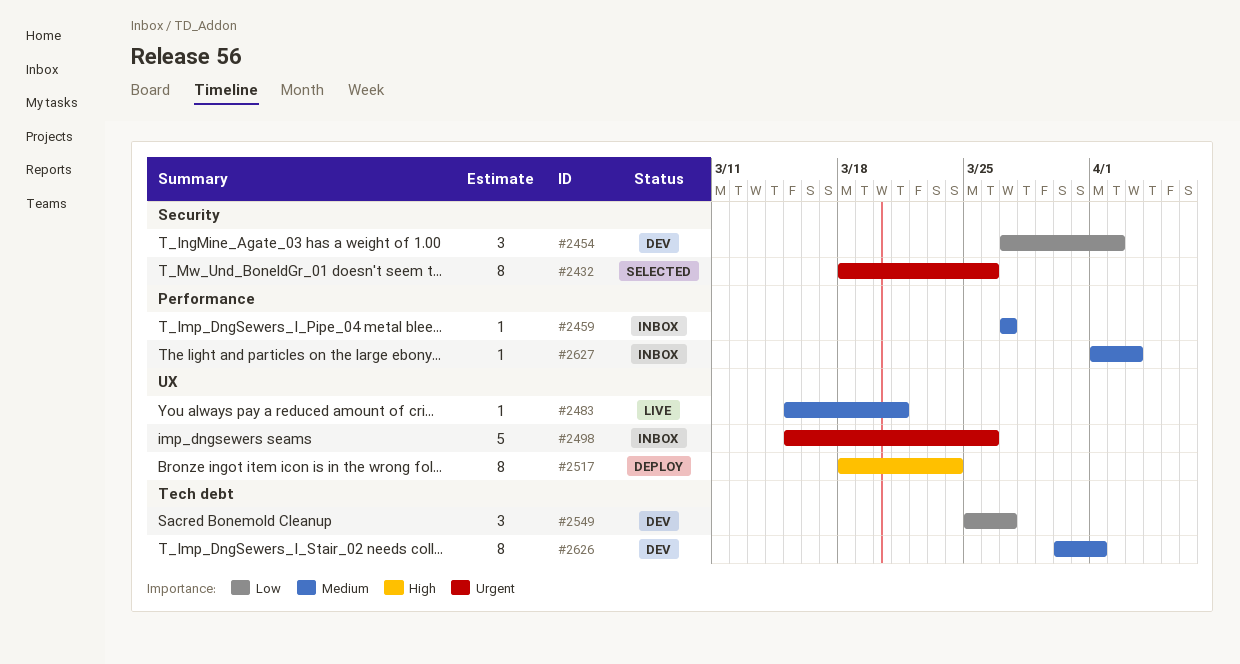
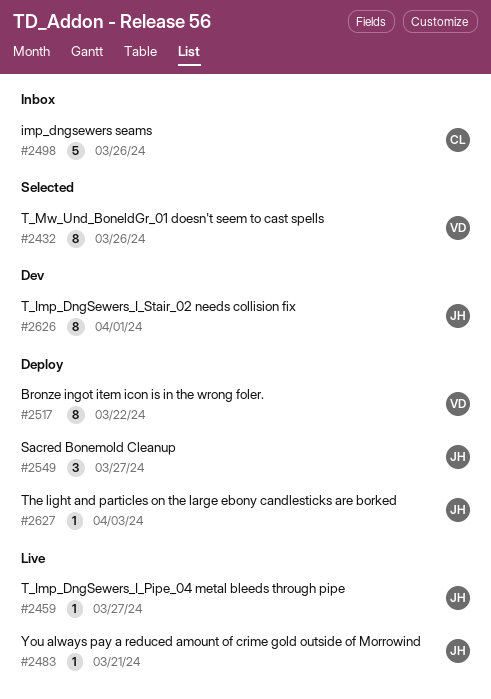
#2454: present -> none
#2459, status: Inbox -> Live
#2517, due: Mar 24 -> Mar 22
#2549, status: Dev -> Deploy
#2627, status: Inbox -> Deploy

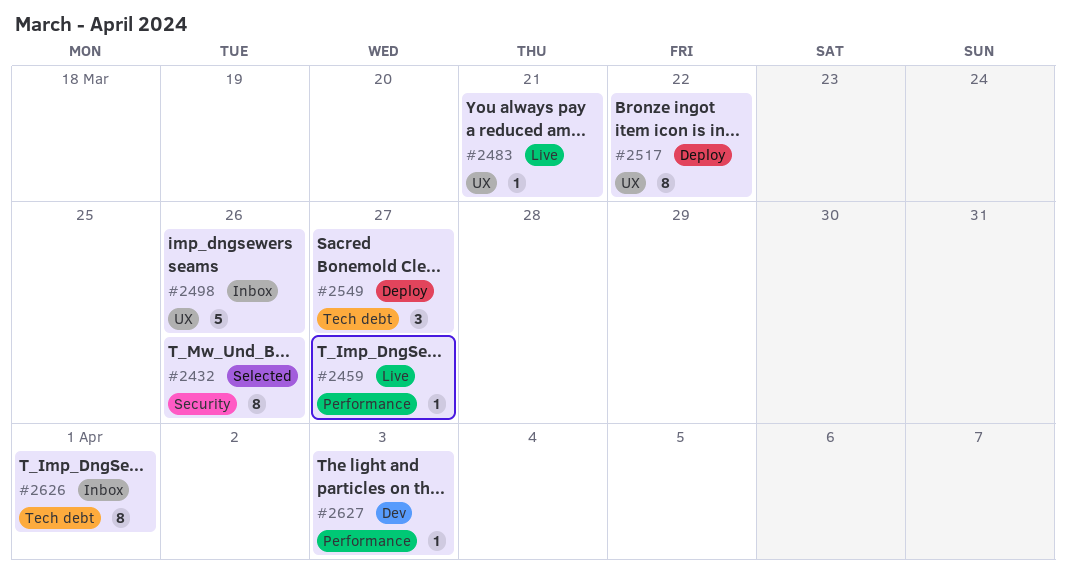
#2626, status: Dev -> Inbox
#2627, status: Deploy -> Dev

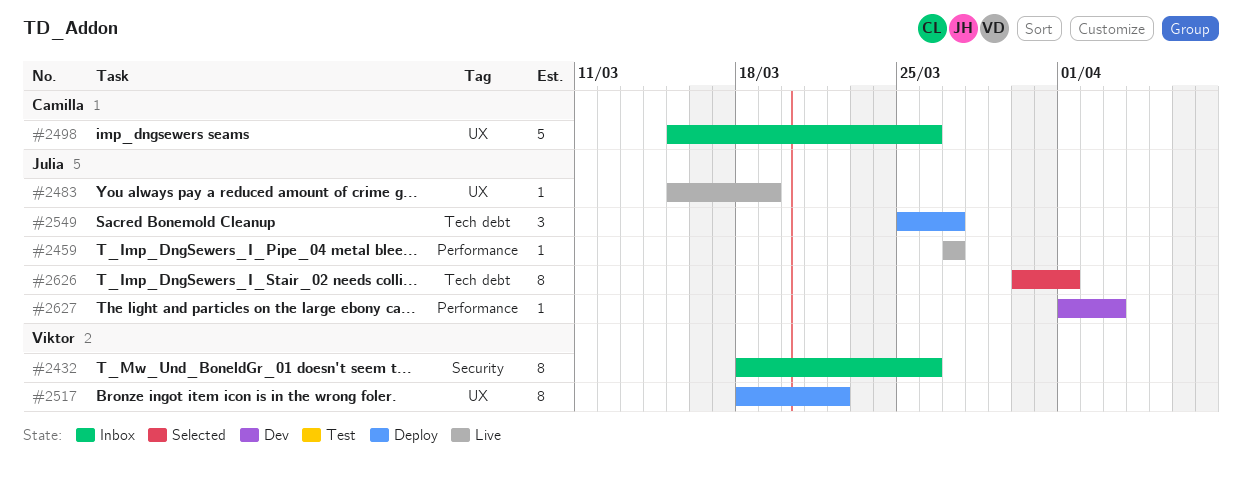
#2432, status: Selected -> Inbox
#2483, due: Mar 21 -> Mar 19
#2626, status: Inbox -> Selected

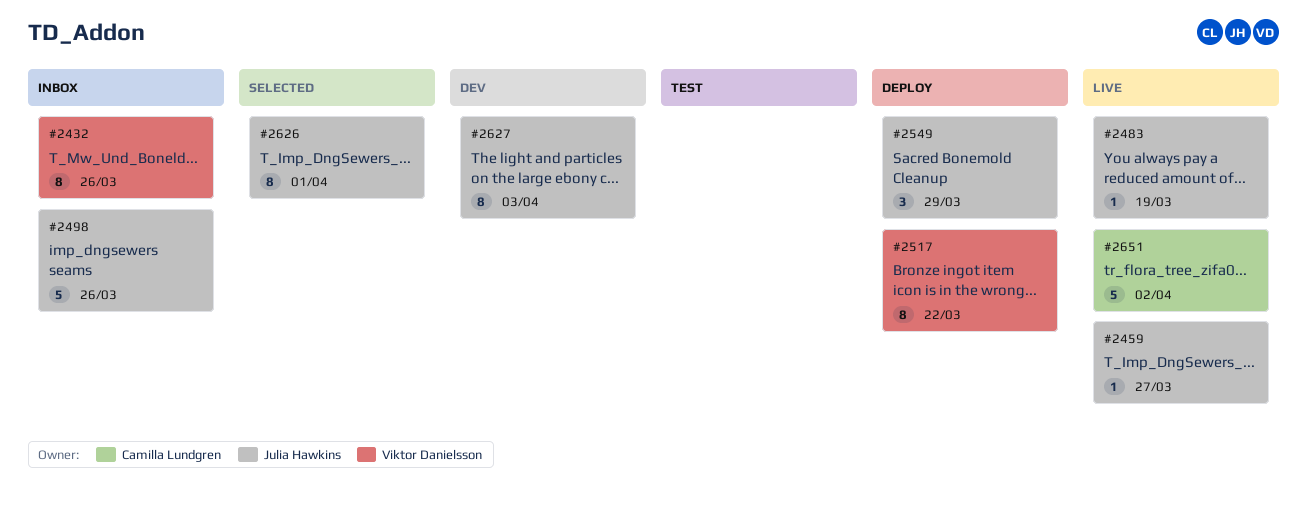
#2498, owner: Camilla Lundgren -> Julia Hawkins
#2549, due: Mar 27 -> Mar 29
#2627, estimate: 1 -> 8
#2651: none -> present

